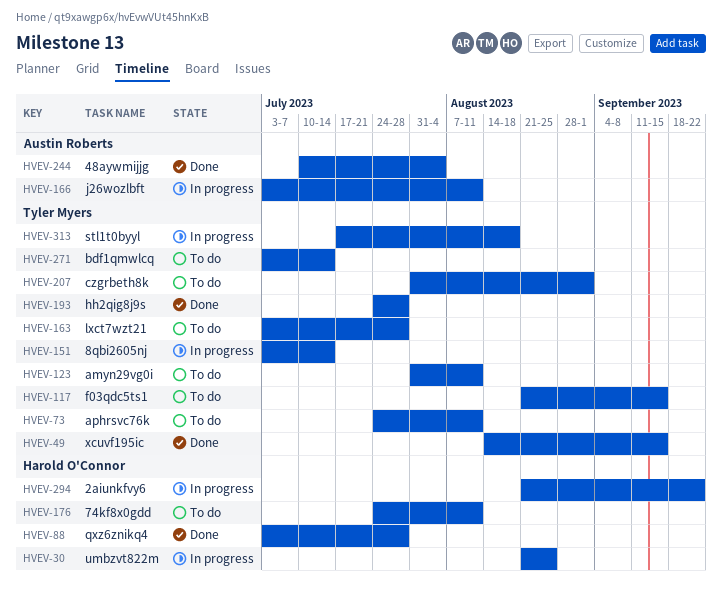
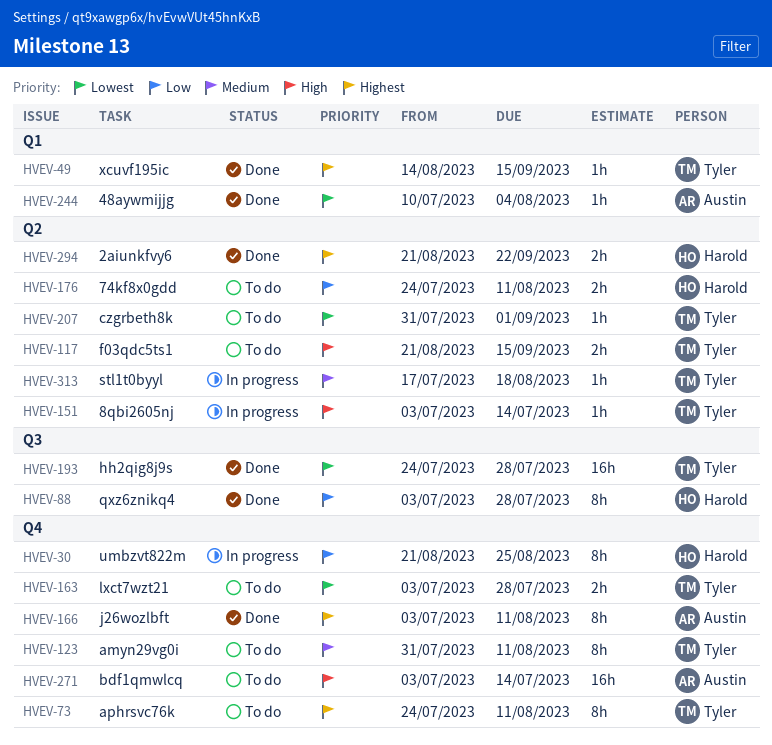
HVEV-166, status: In progress -> Done
HVEV-271, owner: Tyler Myers -> Austin Roberts
HVEV-294, status: In progress -> Done

